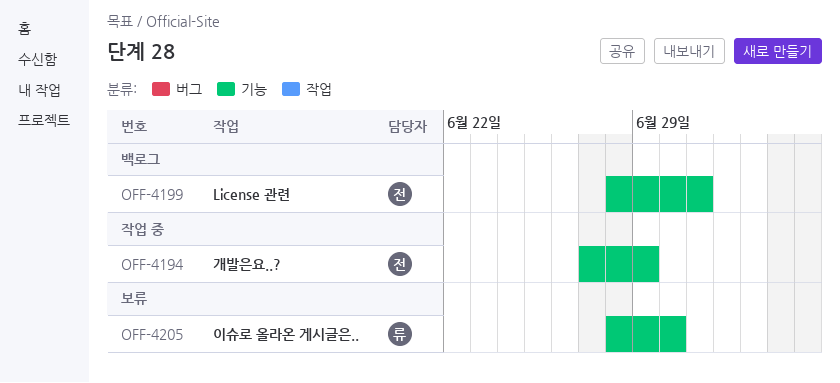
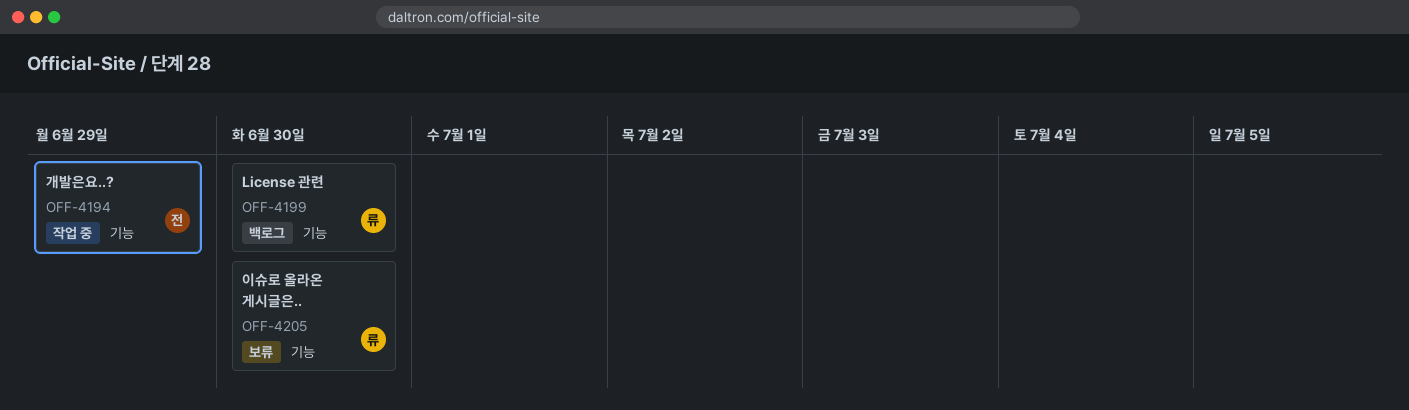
OFF-4199, owner: 전 -> 류
OFF-4199, due: Jul 1 -> Jun 30

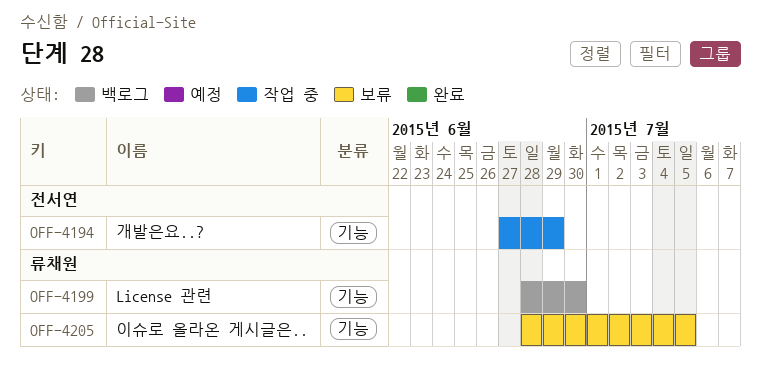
OFF-4205, due: Jun 30 -> Jul 5

